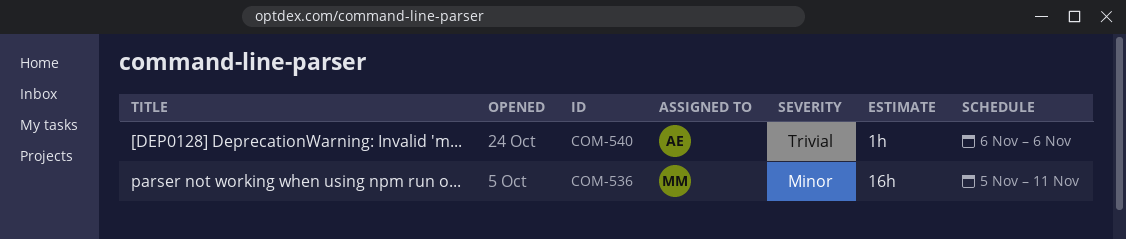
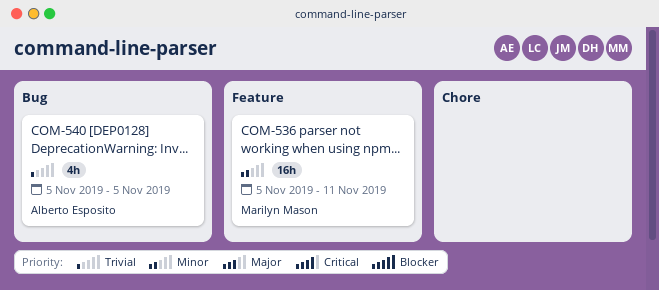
COM-540, estimate: 1h -> 4h
COM-540, start: Nov 6 -> Nov 5
COM-540, due: Nov 6 -> Nov 5

